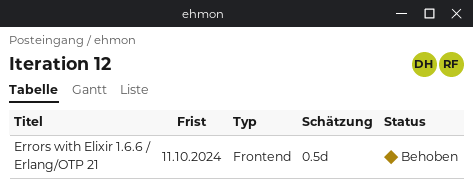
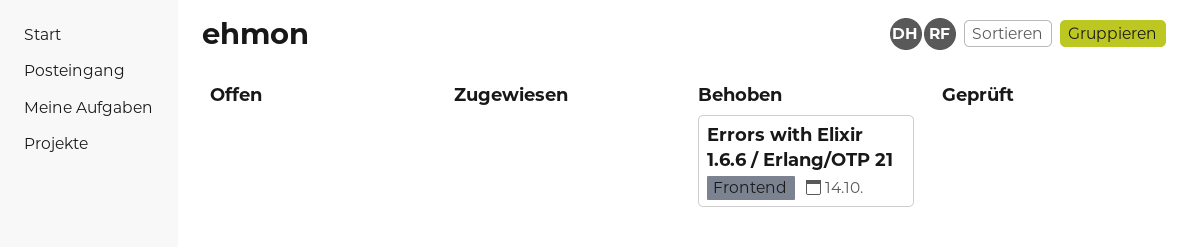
Errors with Elixir 1.6.6 / Erlang/OTP 21, due: Oct 11 -> Oct 14

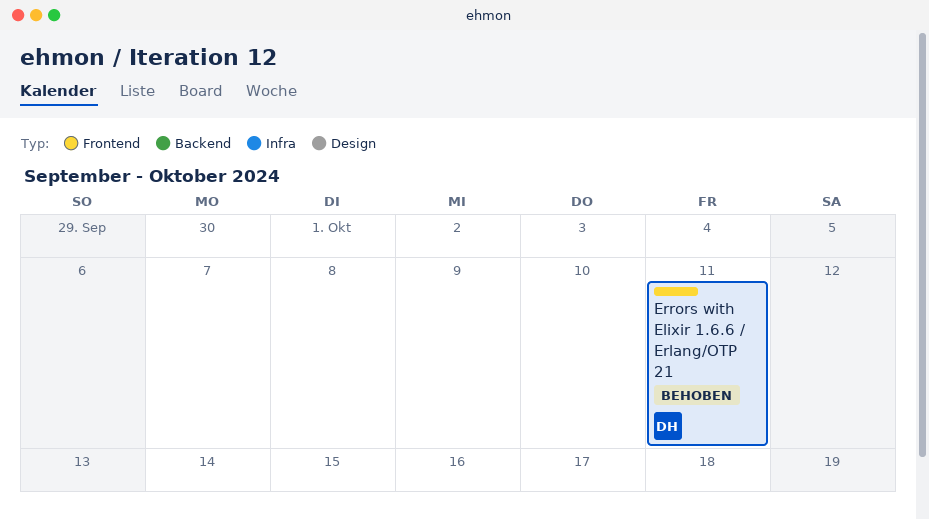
Errors with Elixir 1.6.6 / Erlang/OTP 21, due: Oct 14 -> Oct 11

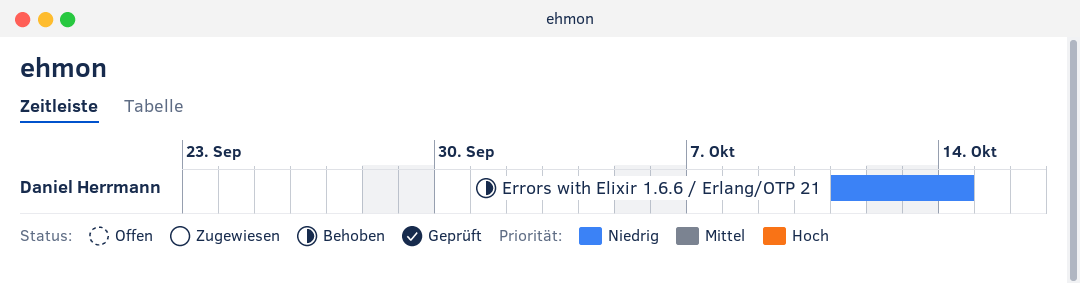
Errors with Elixir 1.6.6 / Erlang/OTP 21, due: Oct 11 -> Oct 14

